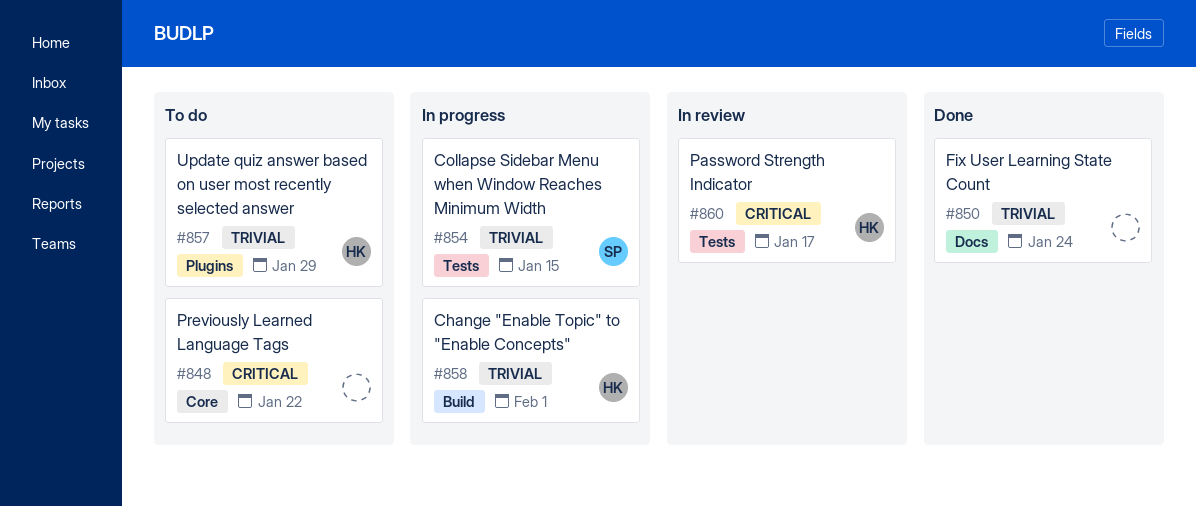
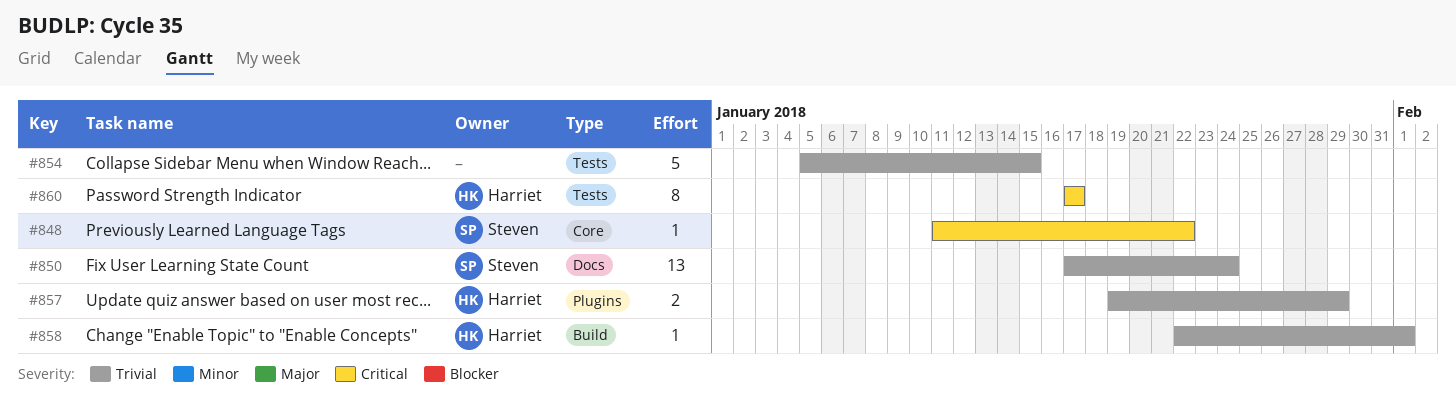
#848, owner: none -> Steven
#850, owner: none -> Steven
#854, owner: Steven -> none

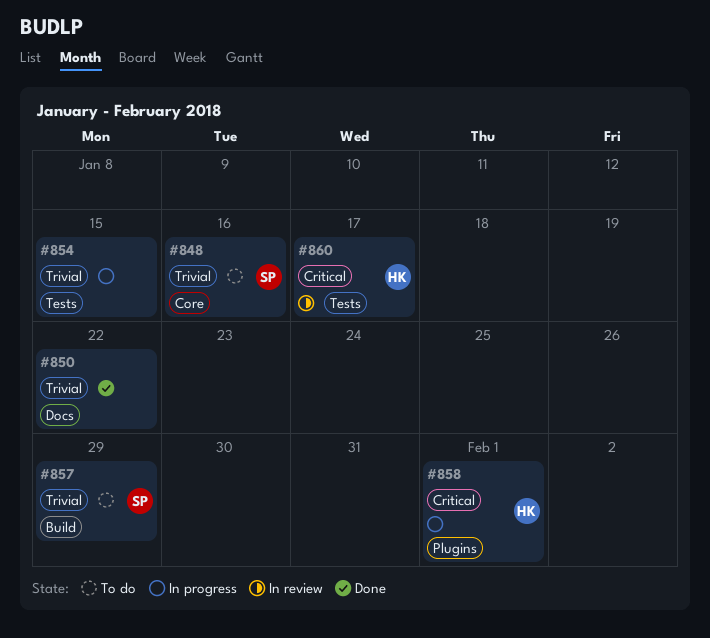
#848, priority: Critical -> Trivial
#848, due: Jan 22 -> Jan 16
#850, owner: Steven -> none
#850, due: Jan 24 -> Jan 22
#857, owner: Harriet -> Steven
#857, label: Plugins -> Build
#858, priority: Trivial -> Critical
#858, label: Build -> Plugins

